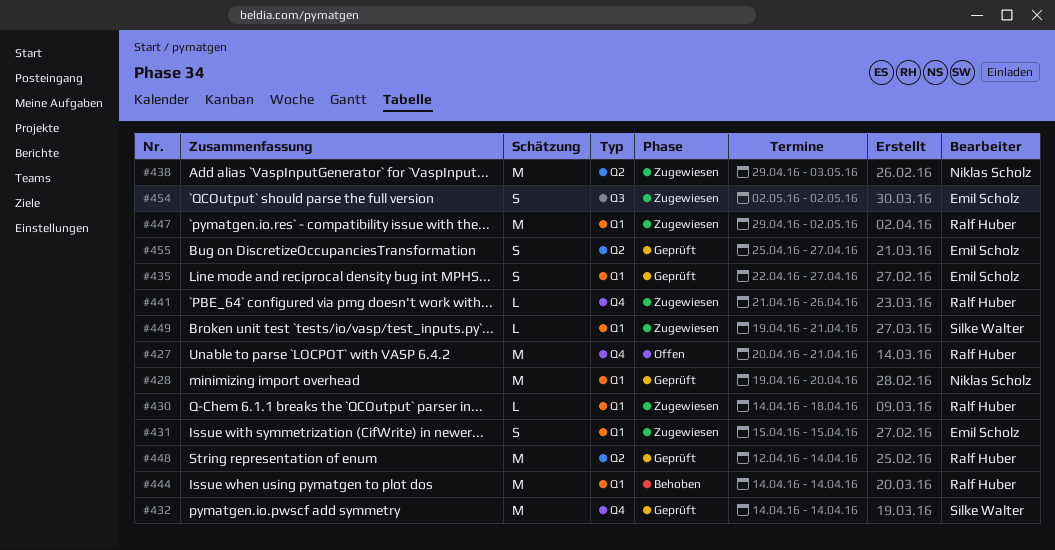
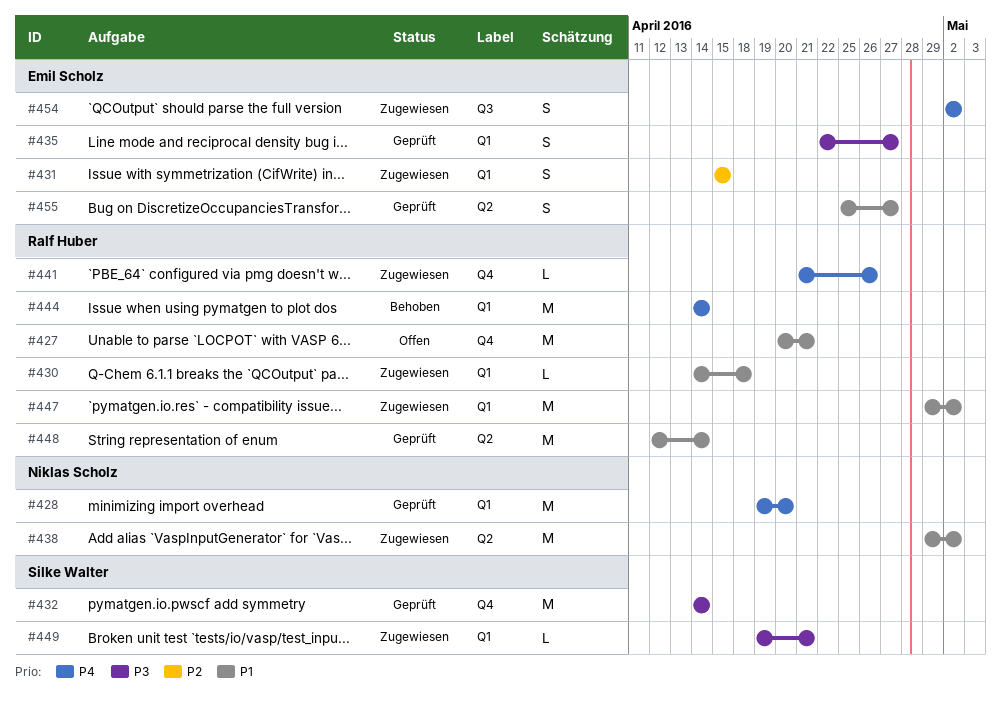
#438, due: May 3 -> May 2

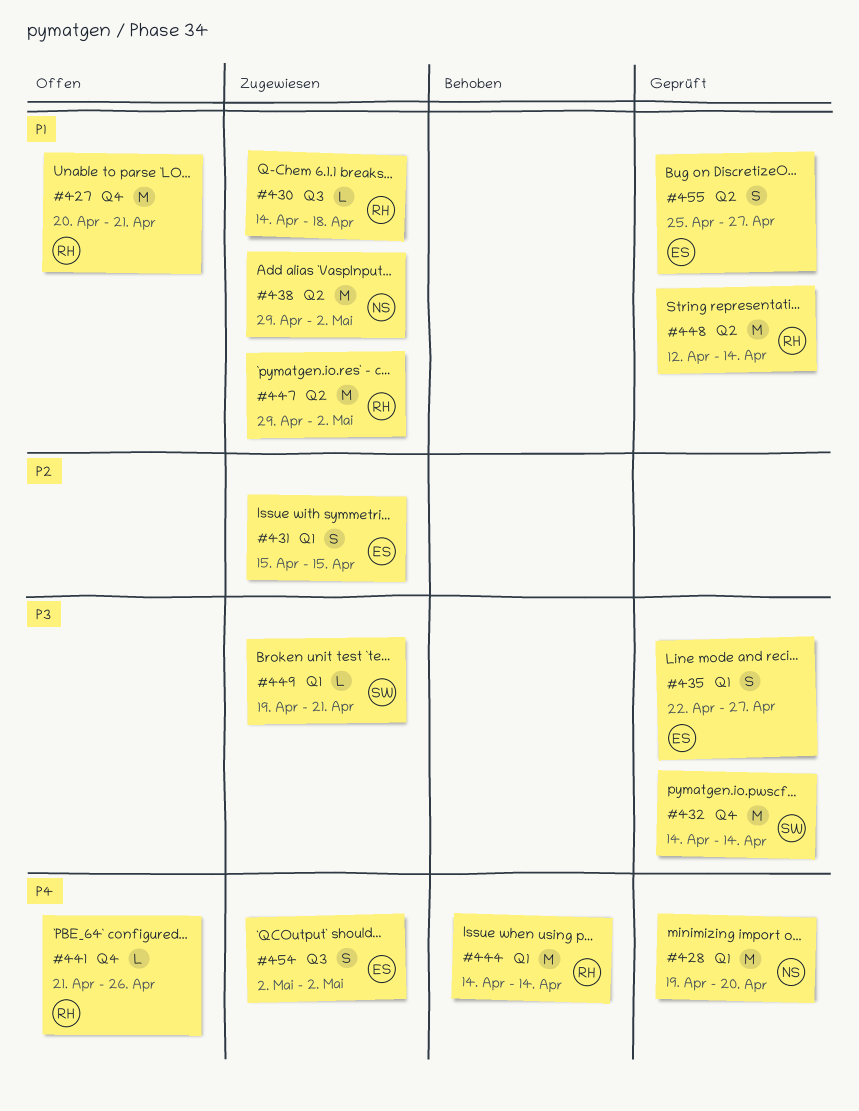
#430, label: Q1 -> Q3
#441, status: Zugewiesen -> Offen
#447, label: Q1 -> Q2

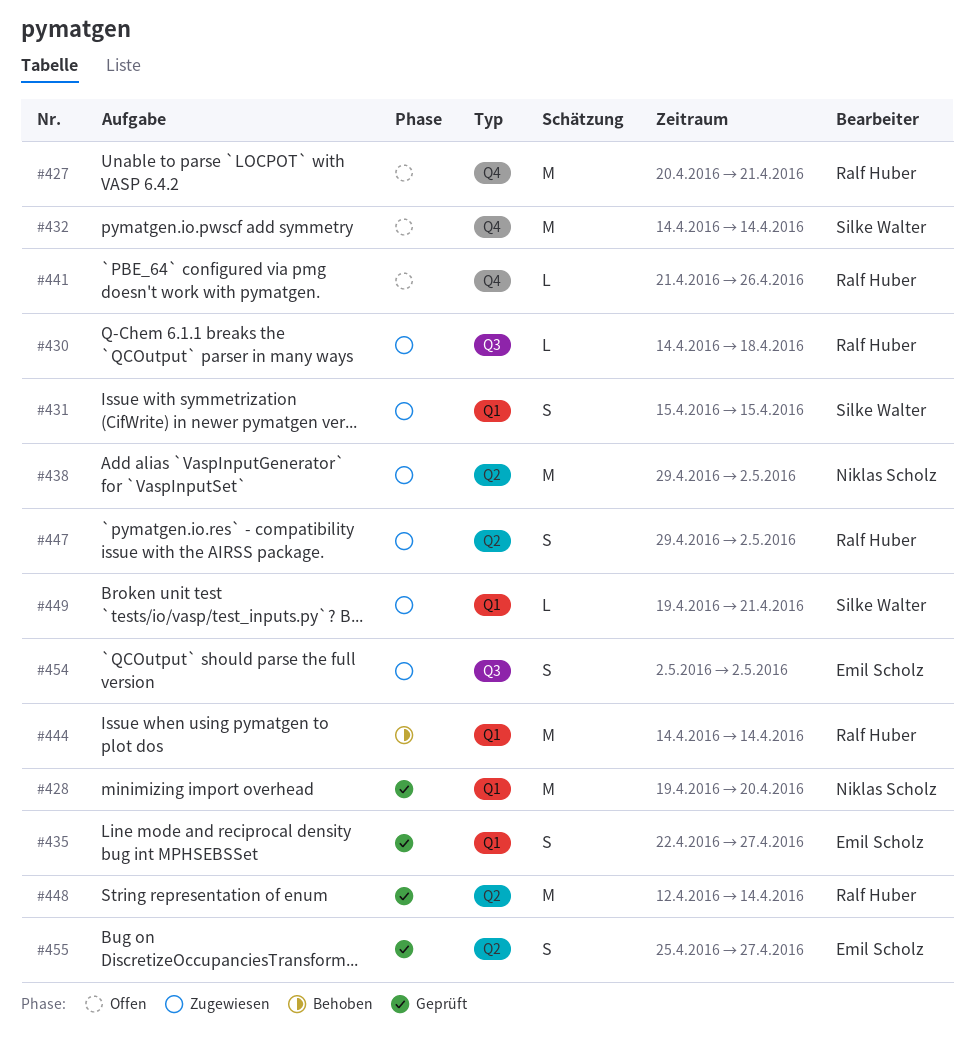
#431, owner: Emil Scholz -> Silke Walter
#432, status: Geprüft -> Offen
#447, estimate: M -> S

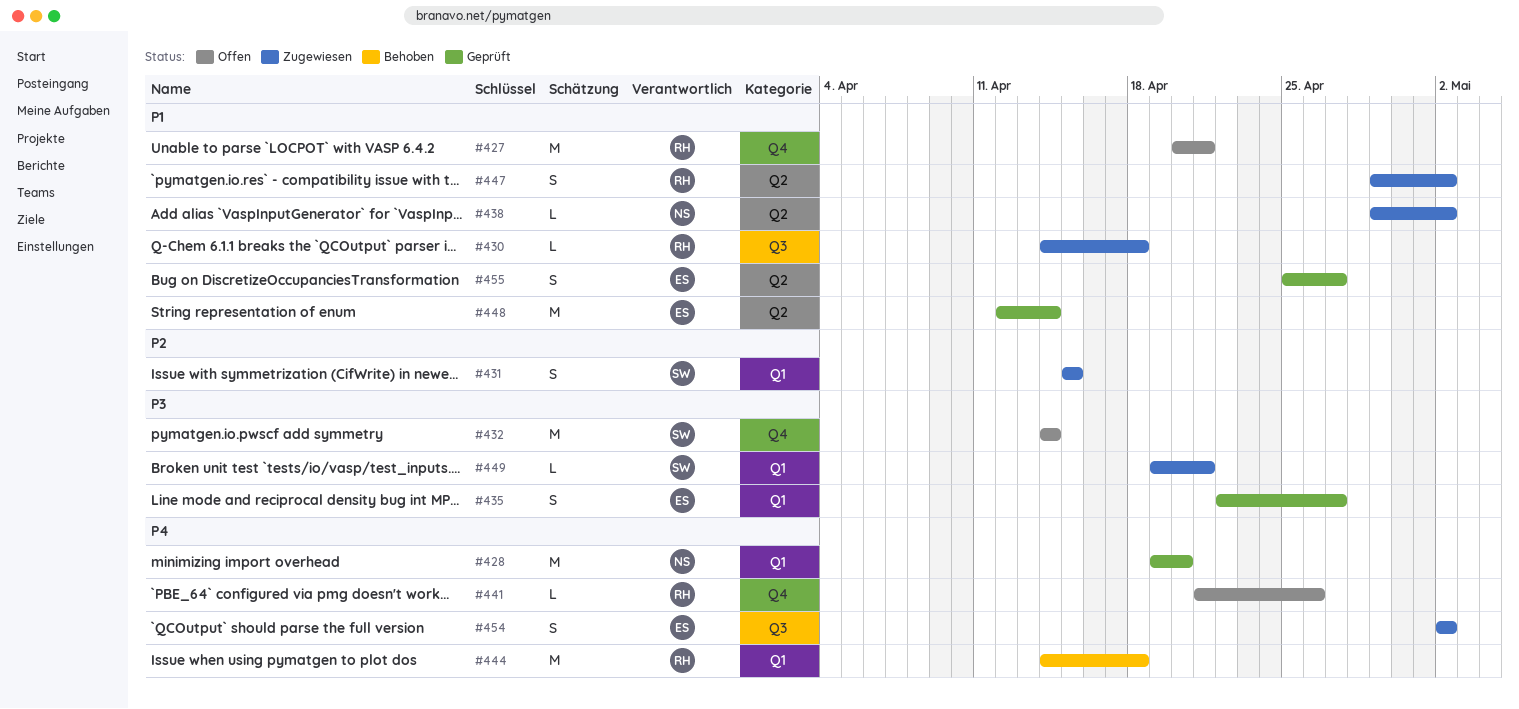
#438, estimate: M -> L
#444, due: Apr 14 -> Apr 18
#448, owner: Ralf Huber -> Emil Scholz

